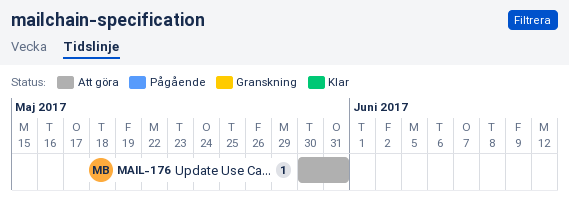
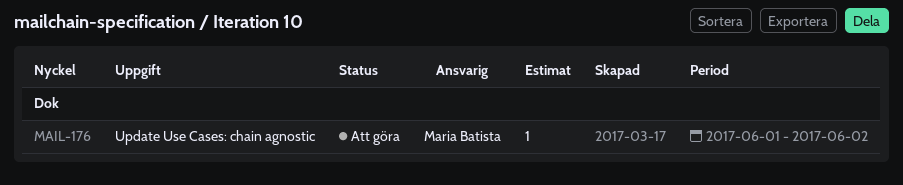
MAIL-176, start: May 30 -> Jun 1
MAIL-176, due: May 31 -> Jun 2

